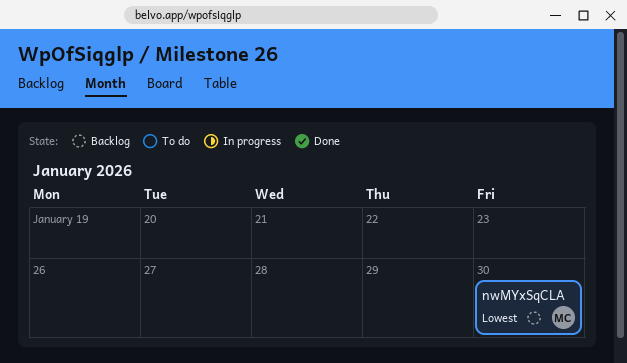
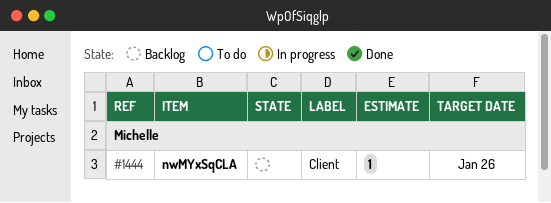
nwMYxSqCLA, due: Jan 30 -> Jan 26

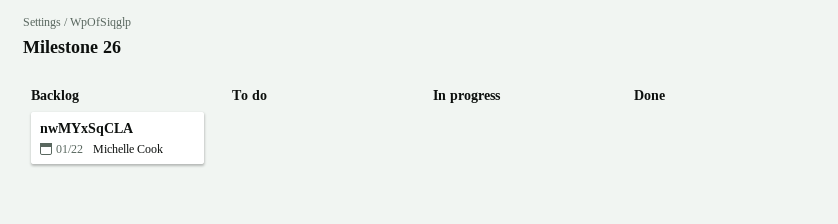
nwMYxSqCLA, due: Jan 26 -> Jan 22

